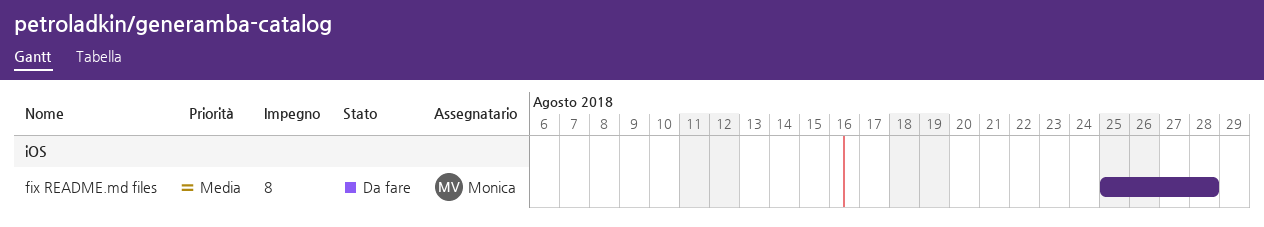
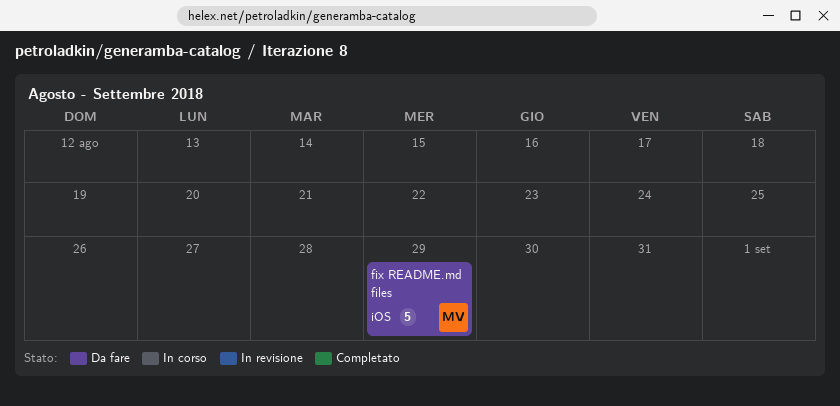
fix README.md files, estimate: 8 -> 5
fix README.md files, due: Aug 28 -> Aug 29

